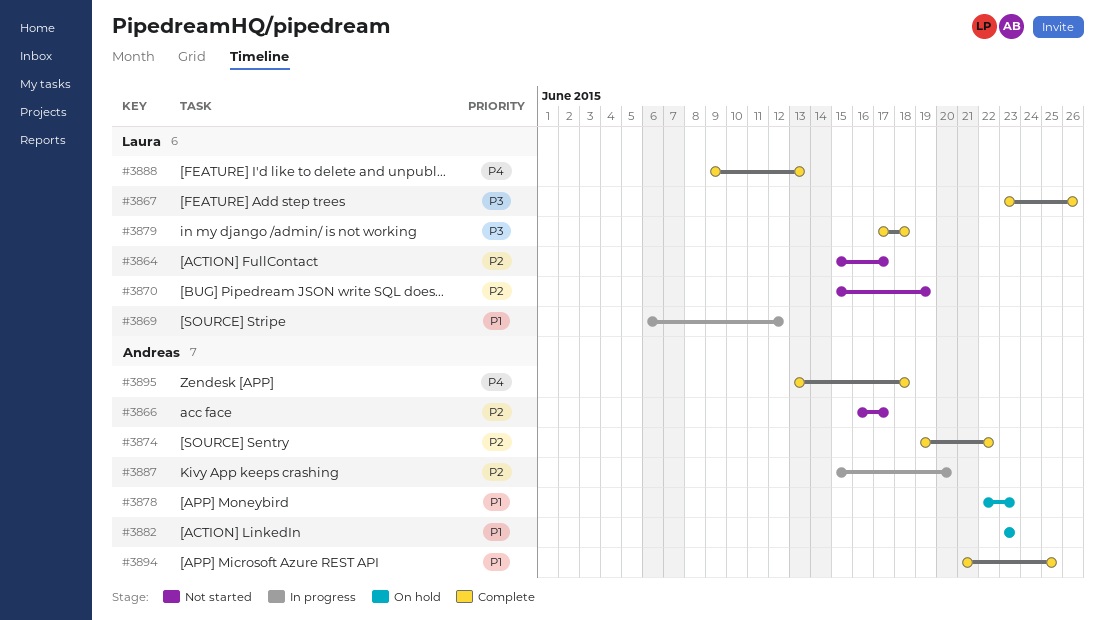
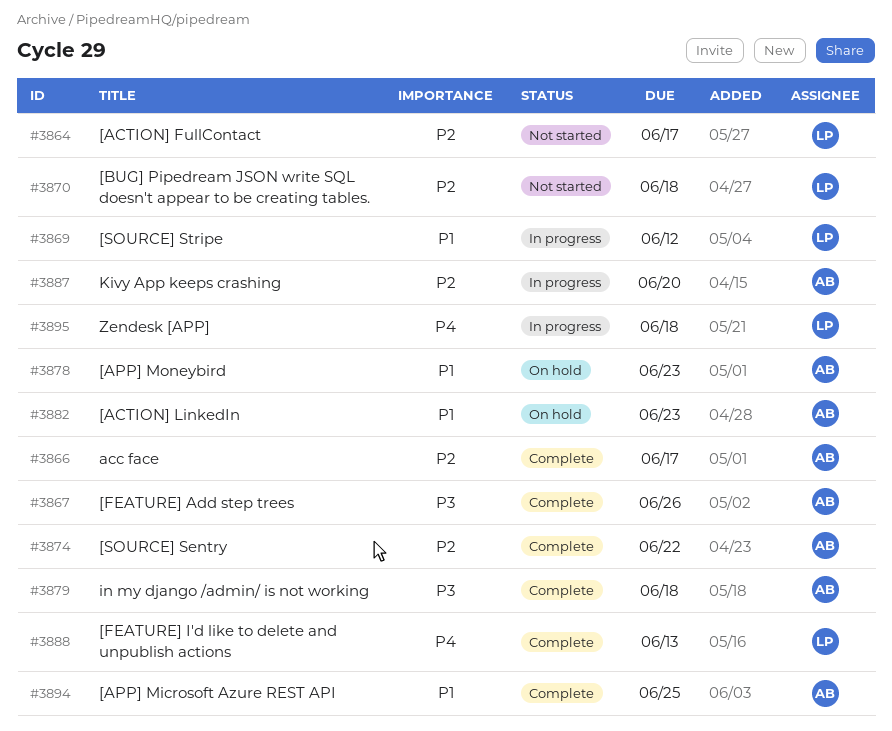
#3866, status: Not started -> Complete
#3867, owner: Laura -> Andreas
#3870, due: Jun 19 -> Jun 18
#3879, owner: Laura -> Andreas
#3895, status: Complete -> In progress
#3895, owner: Andreas -> Laura

